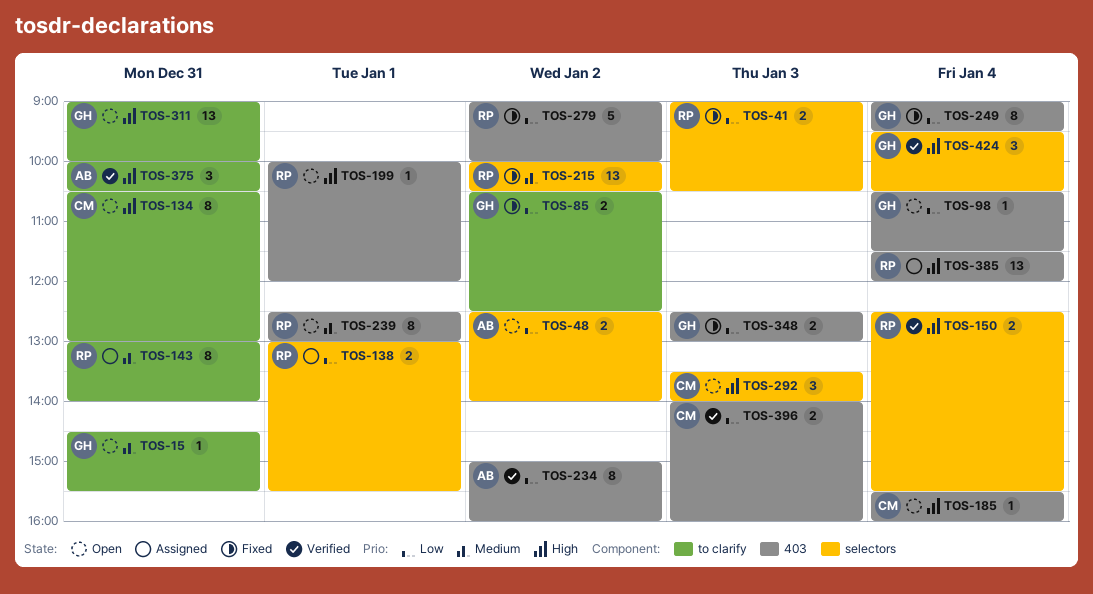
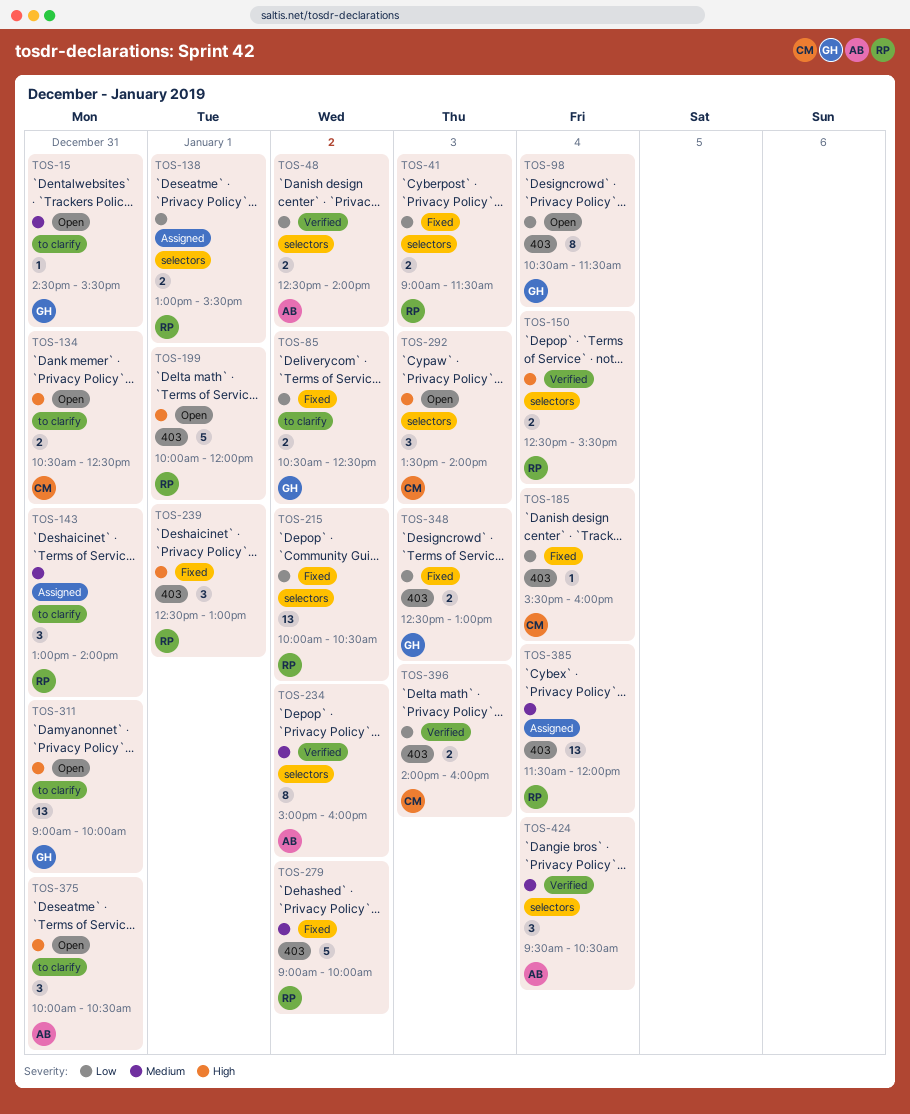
TOS-41, ends: 10:30 -> 11:30
TOS-48, status: Open -> Verified
TOS-98, estimate: 1 -> 8
TOS-134, estimate: 8 -> 2
TOS-134, ends: 13:00 -> 12:30
TOS-143, estimate: 8 -> 3
TOS-185, status: Open -> Fixed
TOS-185, priority: High -> Low
TOS-199, estimate: 1 -> 5
TOS-215, priority: Medium -> Low
TOS-234, priority: Low -> Medium
TOS-234, label: 403 -> selectors
TOS-239, status: Open -> Fixed
TOS-239, priority: Medium -> High
TOS-239, estimate: 8 -> 3
TOS-249: present -> none
TOS-279, priority: Low -> Medium
TOS-375, status: Verified -> Open
TOS-385, priority: High -> Medium
TOS-424, owner: GH -> AB
TOS-424, priority: High -> Medium

